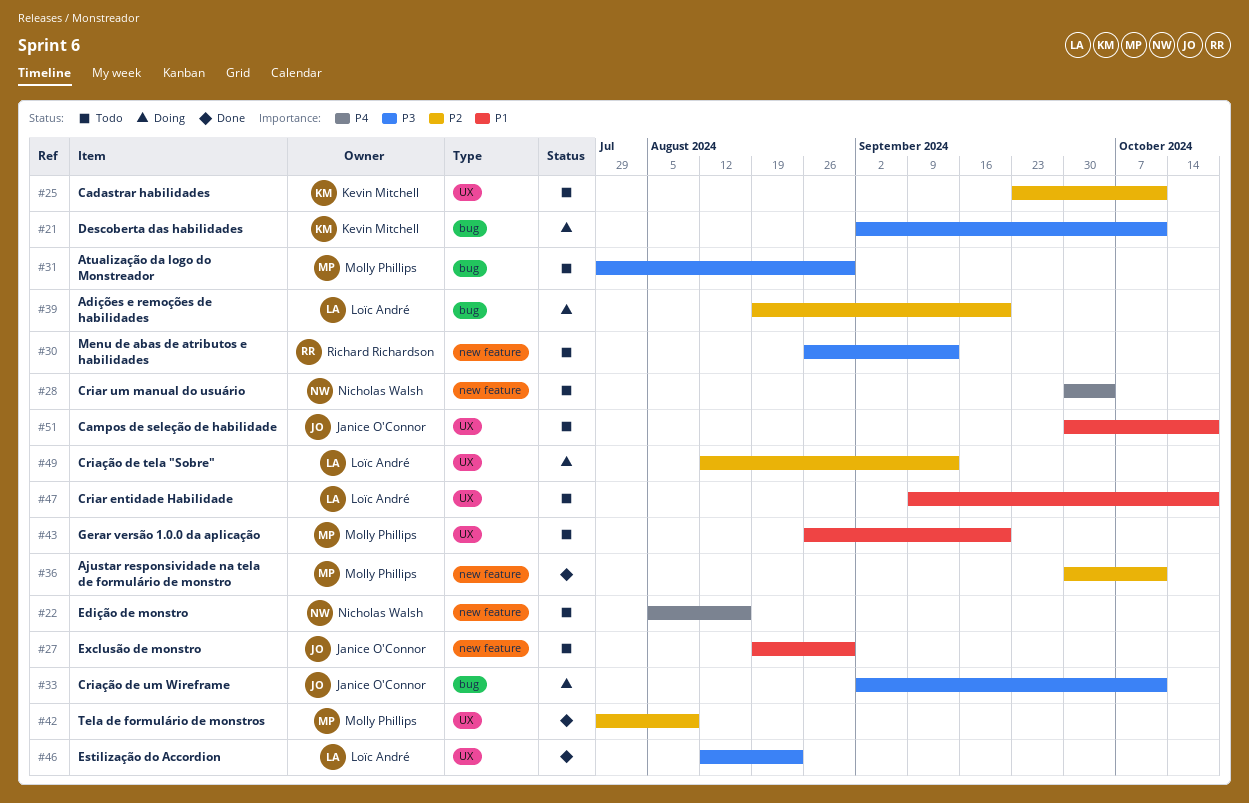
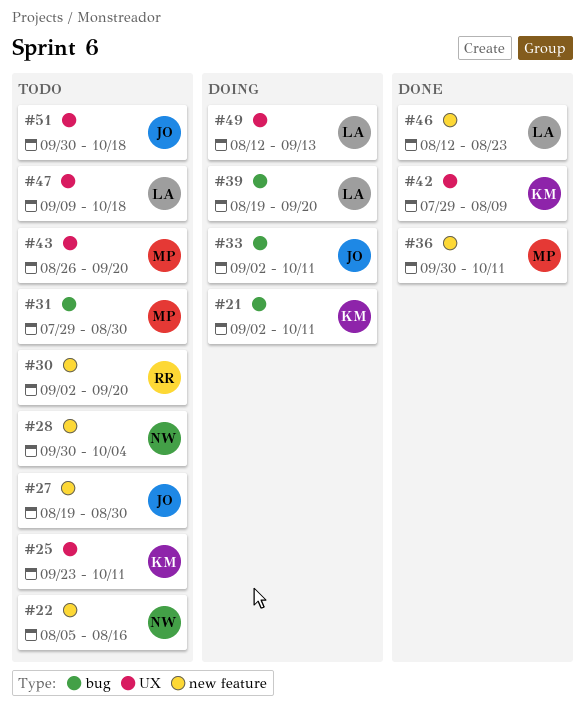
#30, start: Aug 26 -> Sep 2
#30, due: Sep 13 -> Sep 20
#42, owner: Molly Phillips -> Kevin Mitchell
#46, label: UX -> new feature

